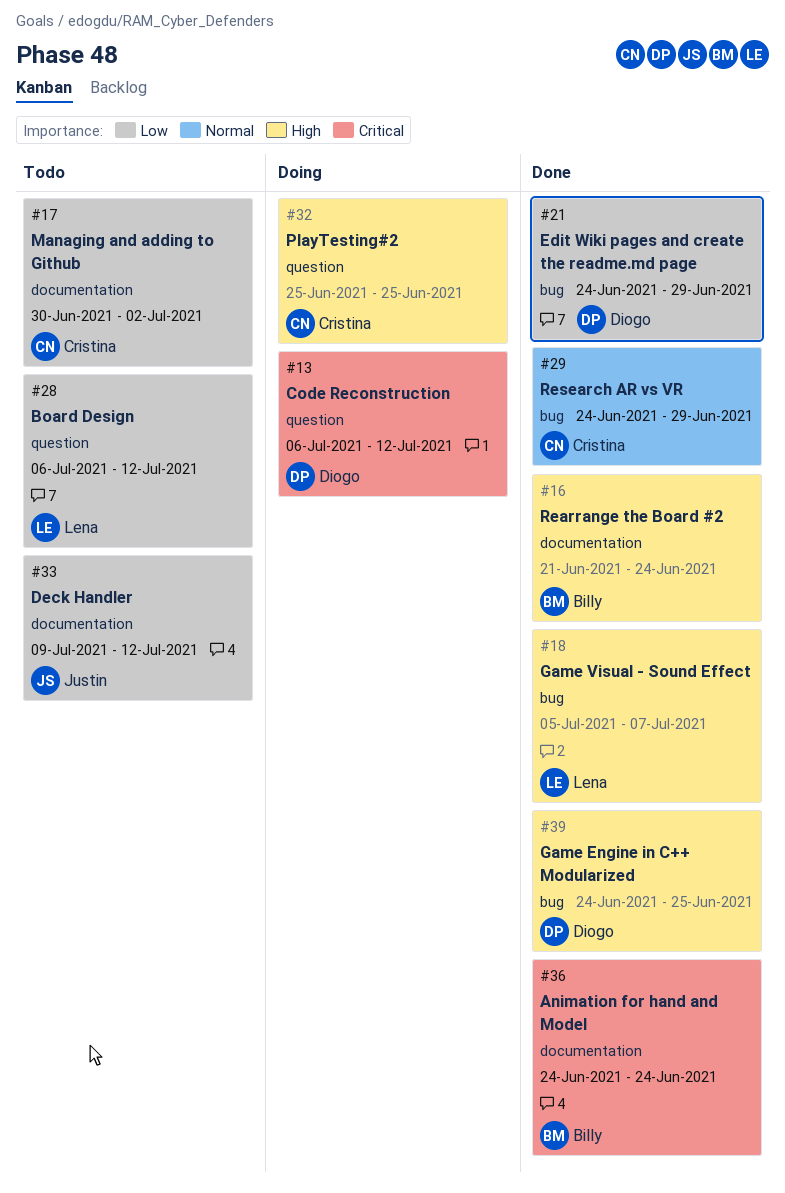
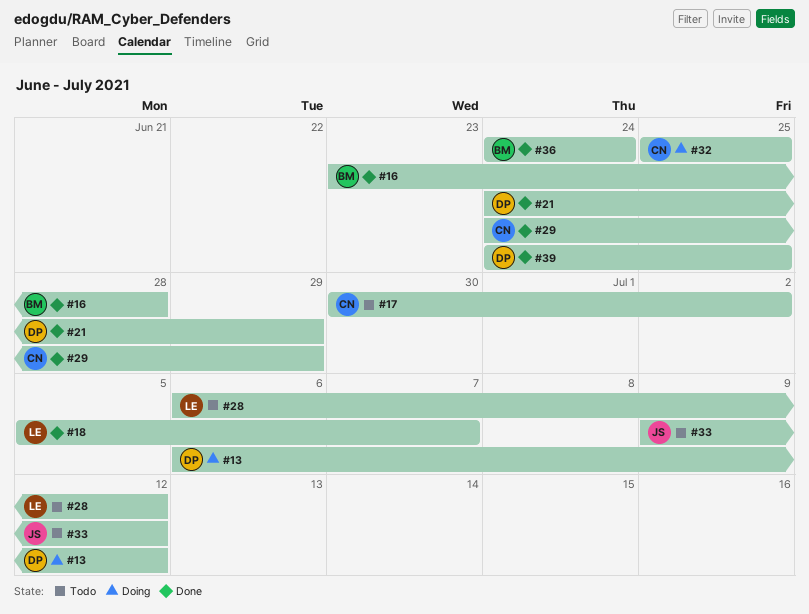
#16, start: Jun 21 -> Jun 23
#16, due: Jun 24 -> Jun 28

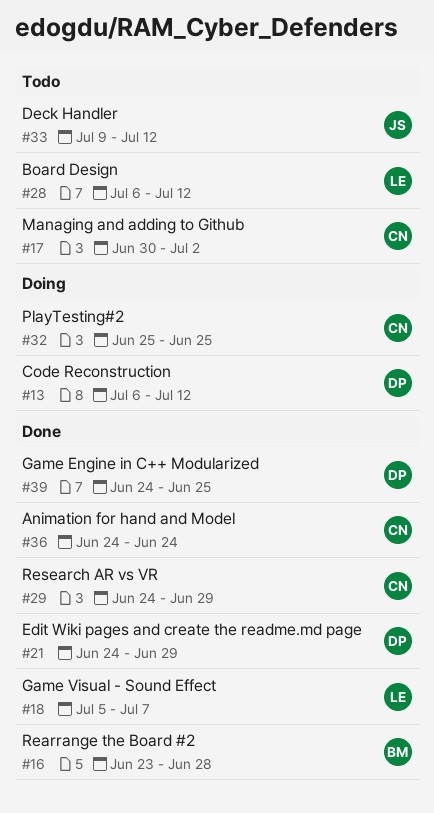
#36, owner: BM -> CN

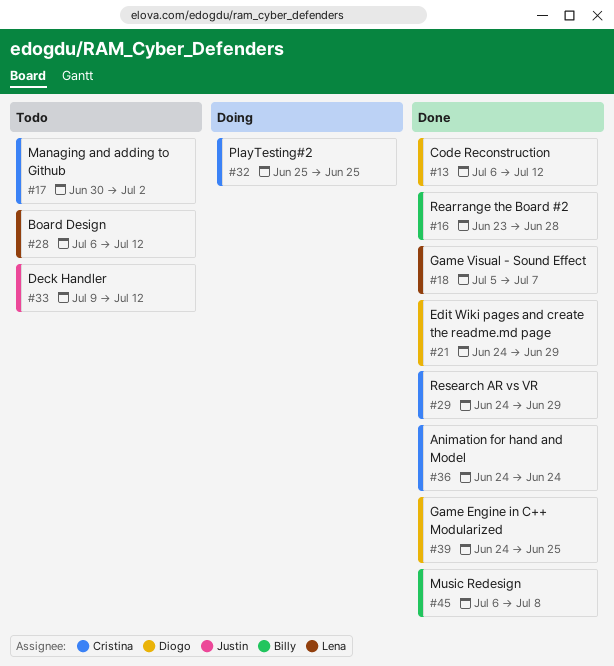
#13, status: Doing -> Done
#45: none -> present

